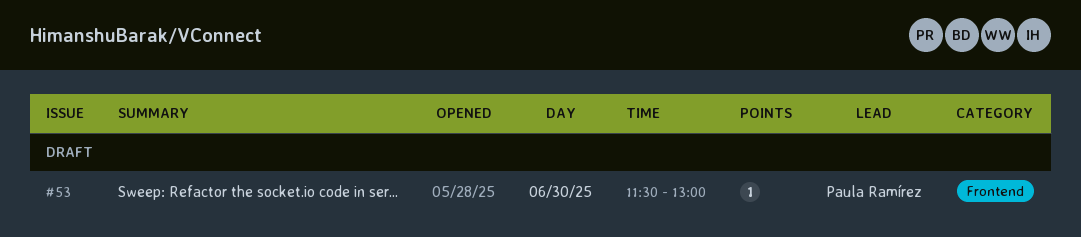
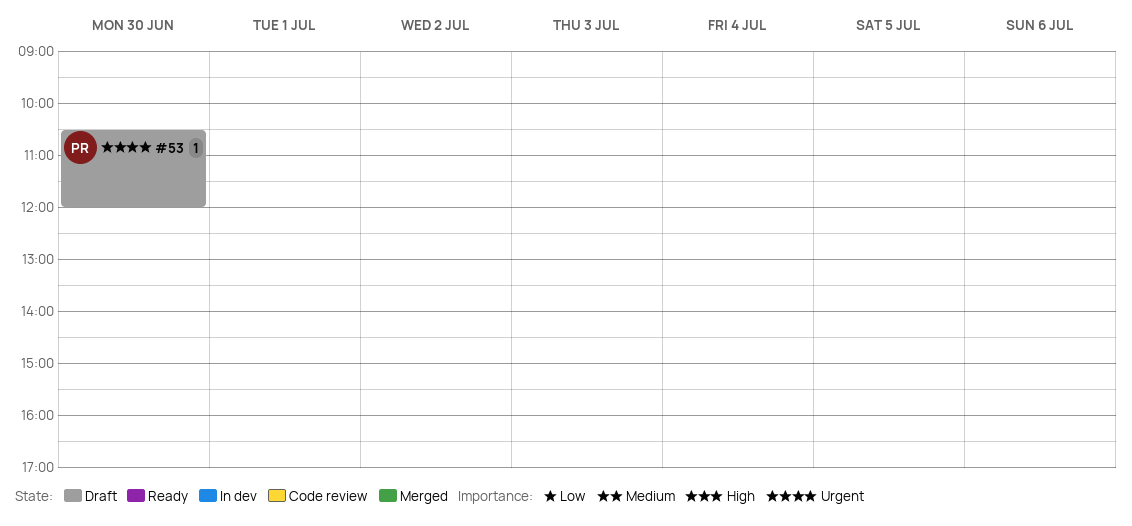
#53, begins: 11:30 -> 10:30
#53, ends: 13:00 -> 12:00

